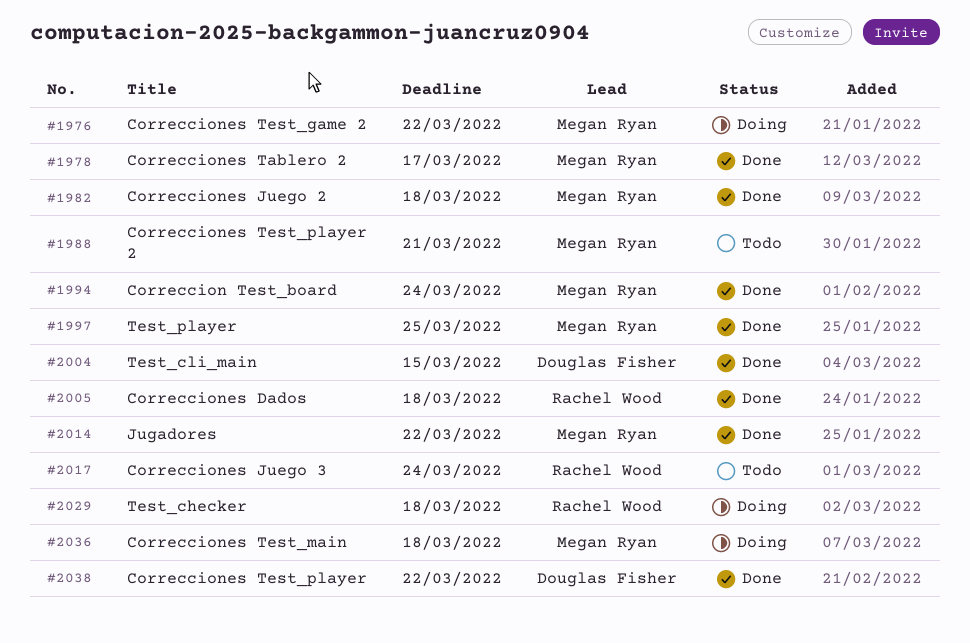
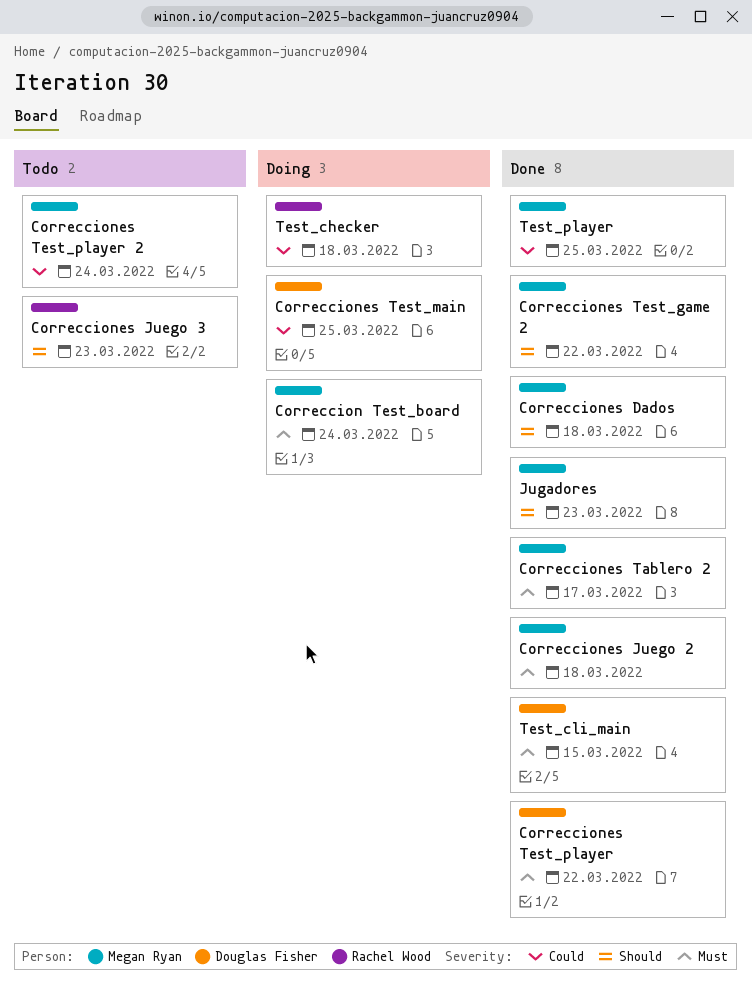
Correccion Test_board, status: Done -> Doing
Correcciones Dados, owner: Rachel Wood -> Megan Ryan
Correcciones Juego 3, due: Mar 24 -> Mar 23
Correcciones Test_game 2, status: Doing -> Done
Correcciones Test_main, owner: Megan Ryan -> Douglas Fisher
Correcciones Test_main, due: Mar 18 -> Mar 25
Correcciones Test_player 2, due: Mar 21 -> Mar 24
Jugadores, due: Mar 22 -> Mar 23

